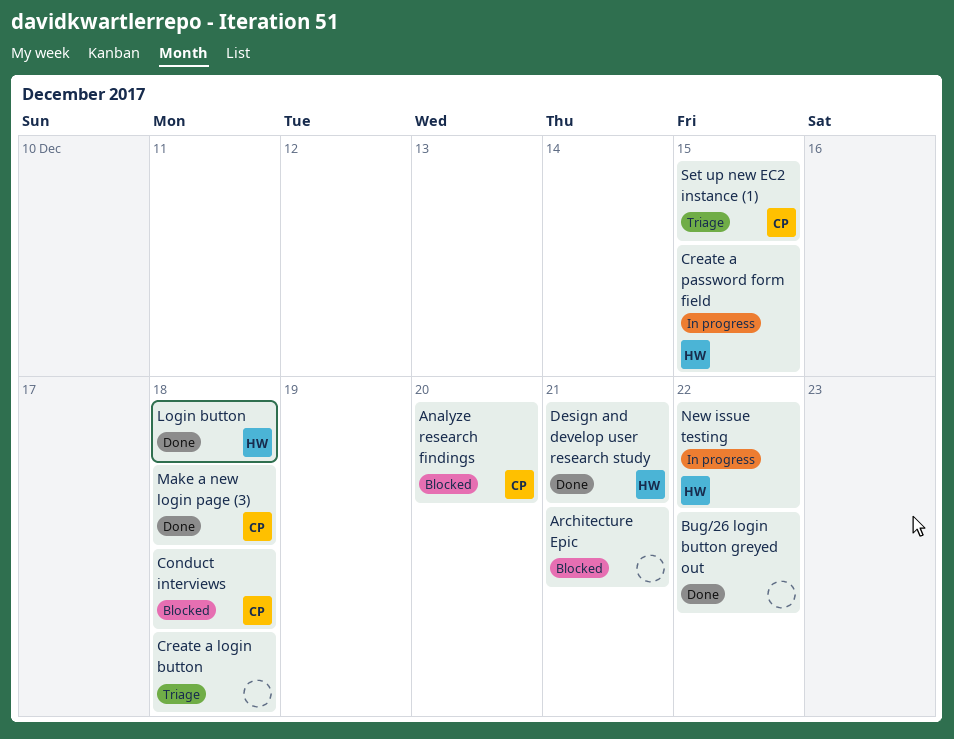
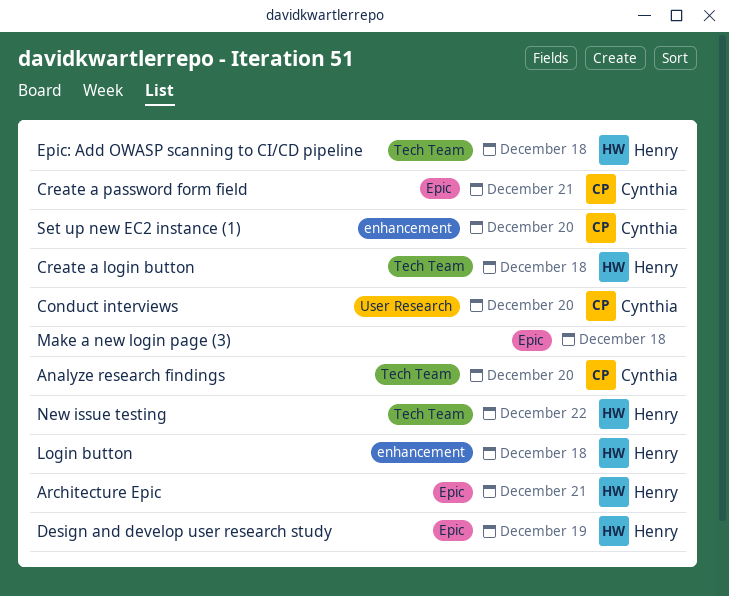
Architecture Epic, owner: none -> Henry
Bug/26 login button greyed out: present -> none
Conduct interviews, due: Dec 18 -> Dec 20
Create a login button, owner: none -> Henry
Create a password form field, owner: Henry -> Cynthia
Create a password form field, due: Dec 15 -> Dec 21
Design and develop user research study, due: Dec 21 -> Dec 19
Epic: Add OWASP scanning to CI/CD pipeline: none -> present
Make a new login page (3), owner: Cynthia -> none
Set up new EC2 instance (1), due: Dec 15 -> Dec 20

